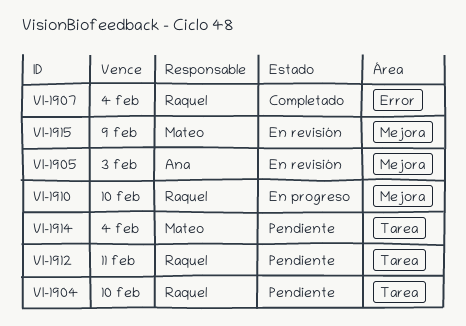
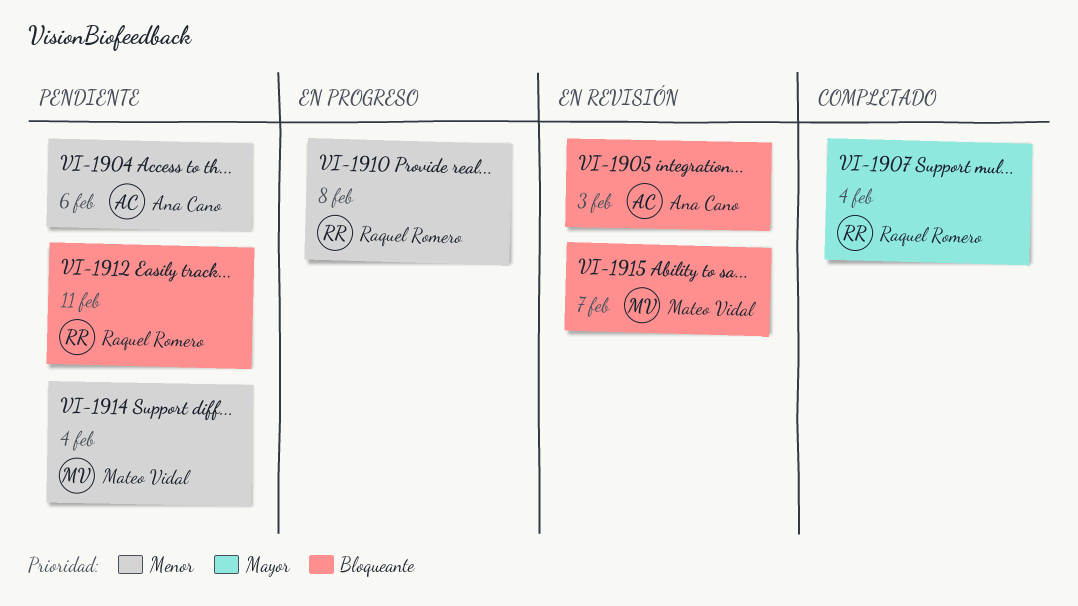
VI-1904, owner: Raquel Romero -> Ana Cano
VI-1904, due: Feb 10 -> Feb 6
VI-1910, due: Feb 10 -> Feb 8
VI-1915, due: Feb 9 -> Feb 7

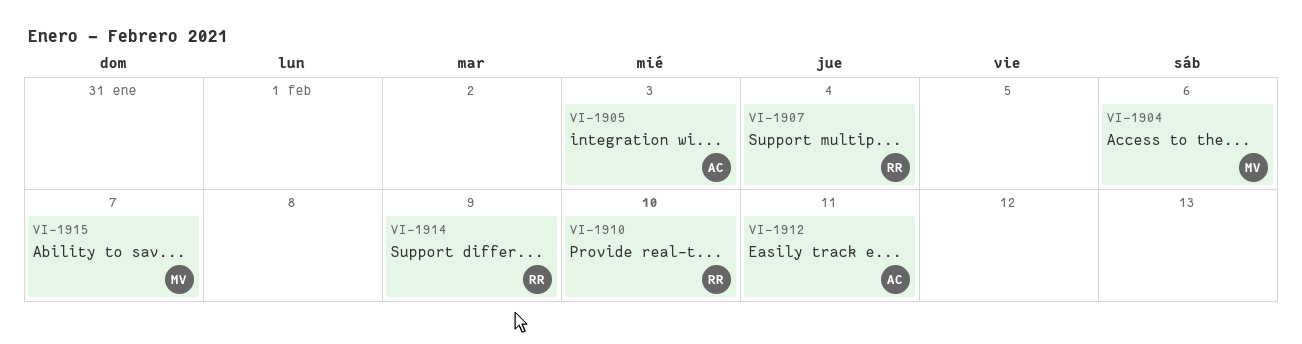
VI-1904, owner: Ana Cano -> Mateo Vidal
VI-1910, due: Feb 8 -> Feb 10
VI-1912, owner: Raquel Romero -> Ana Cano
VI-1914, owner: Mateo Vidal -> Raquel Romero
VI-1914, due: Feb 4 -> Feb 9

